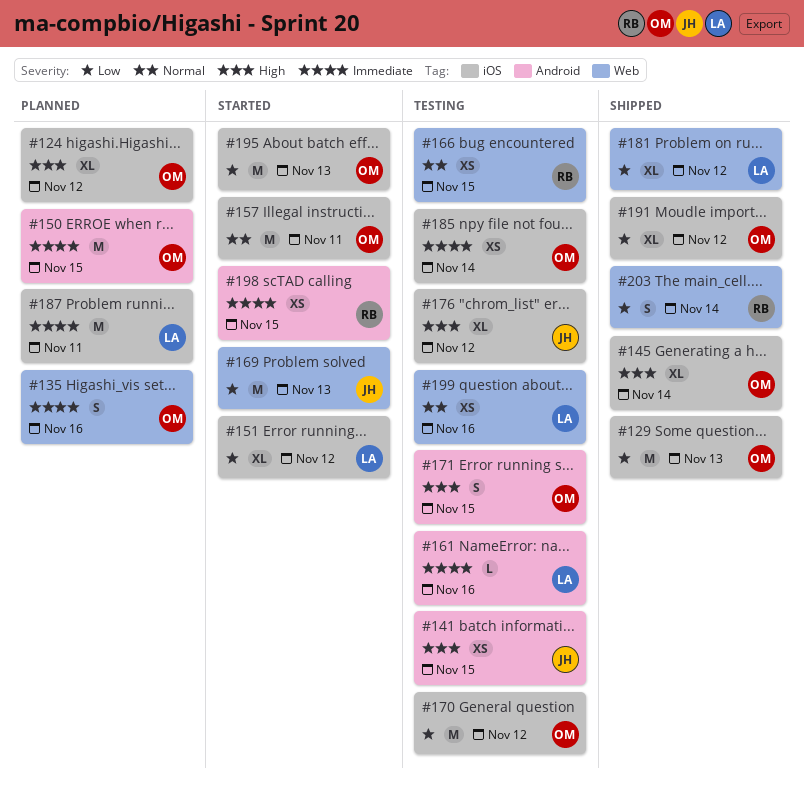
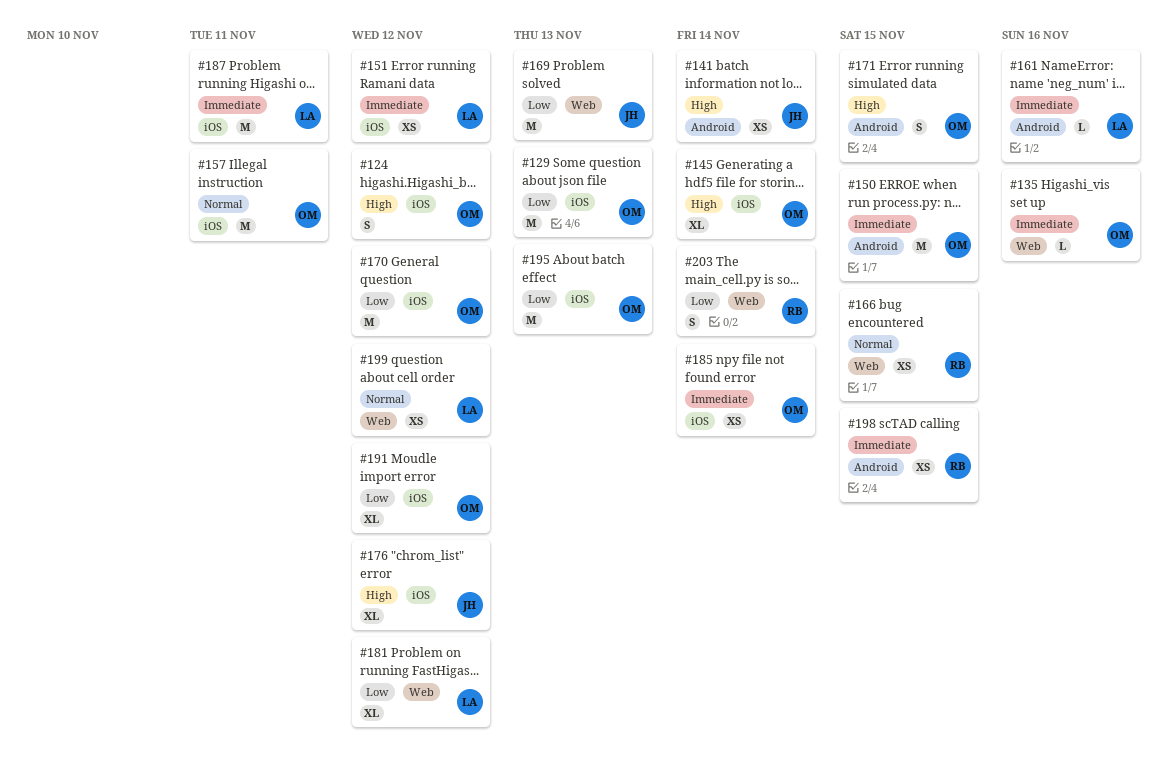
#124, estimate: XL -> S
#135, estimate: S -> L
#141, due: Nov 15 -> Nov 14
#151, priority: Low -> Immediate
#151, estimate: XL -> XS
#199, due: Nov 16 -> Nov 12

